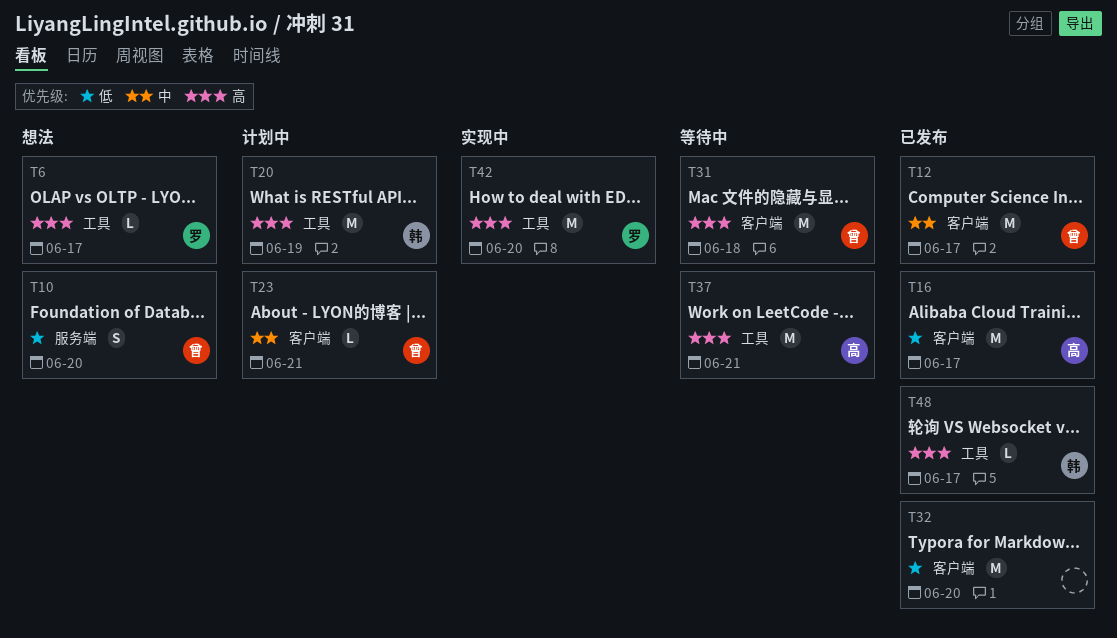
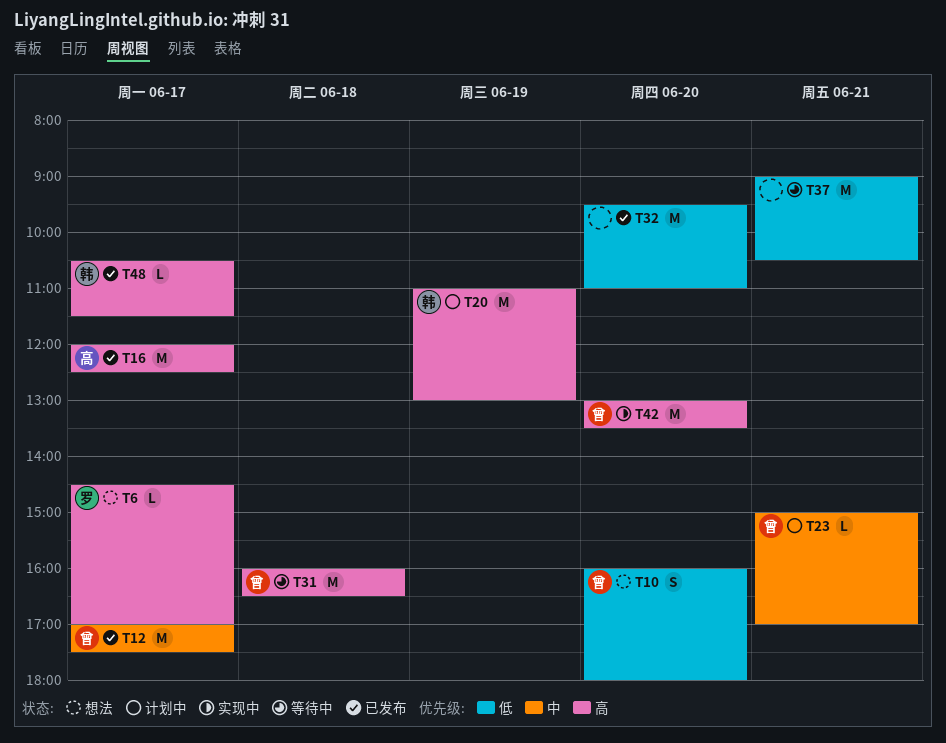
T16, priority: 低 -> 高
T37, owner: 高 -> none
T37, priority: 高 -> 低
T42, owner: 罗 -> 曾

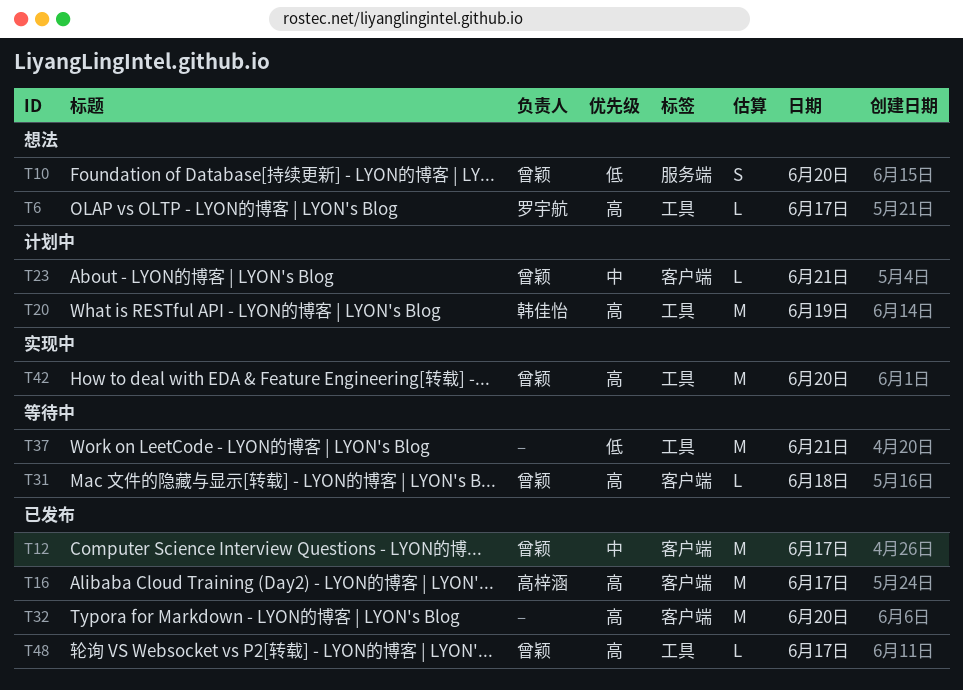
T31, estimate: M -> L
T32, priority: 低 -> 高
T48, owner: 韩佳怡 -> 曾颖

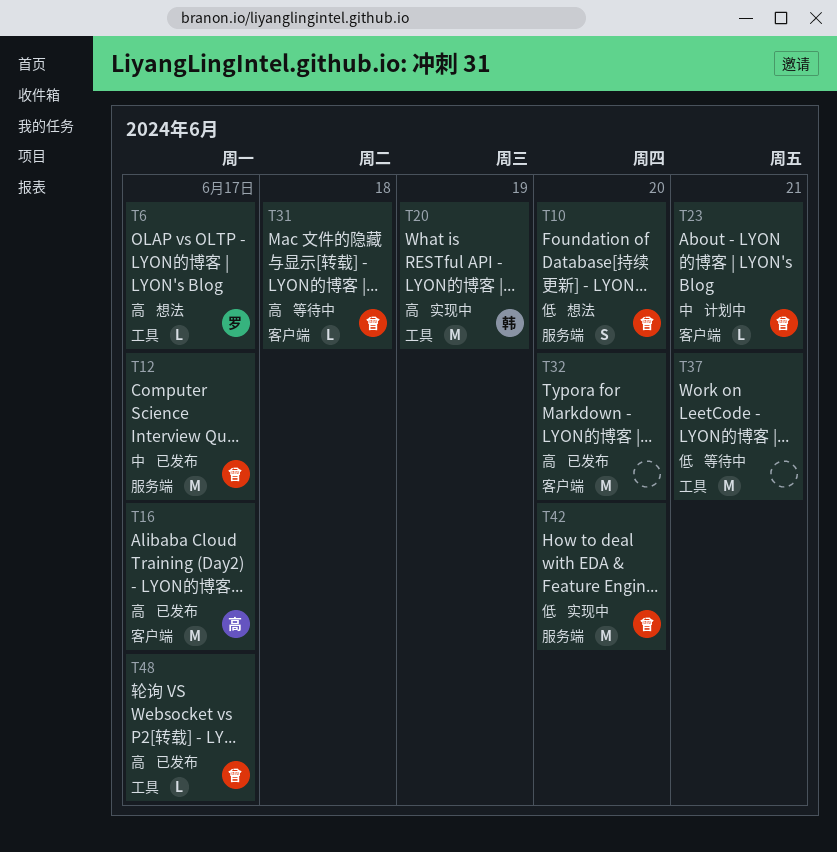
T12, label: 客户端 -> 服务端
T20, status: 计划中 -> 实现中
T42, priority: 高 -> 低
T42, label: 工具 -> 服务端

